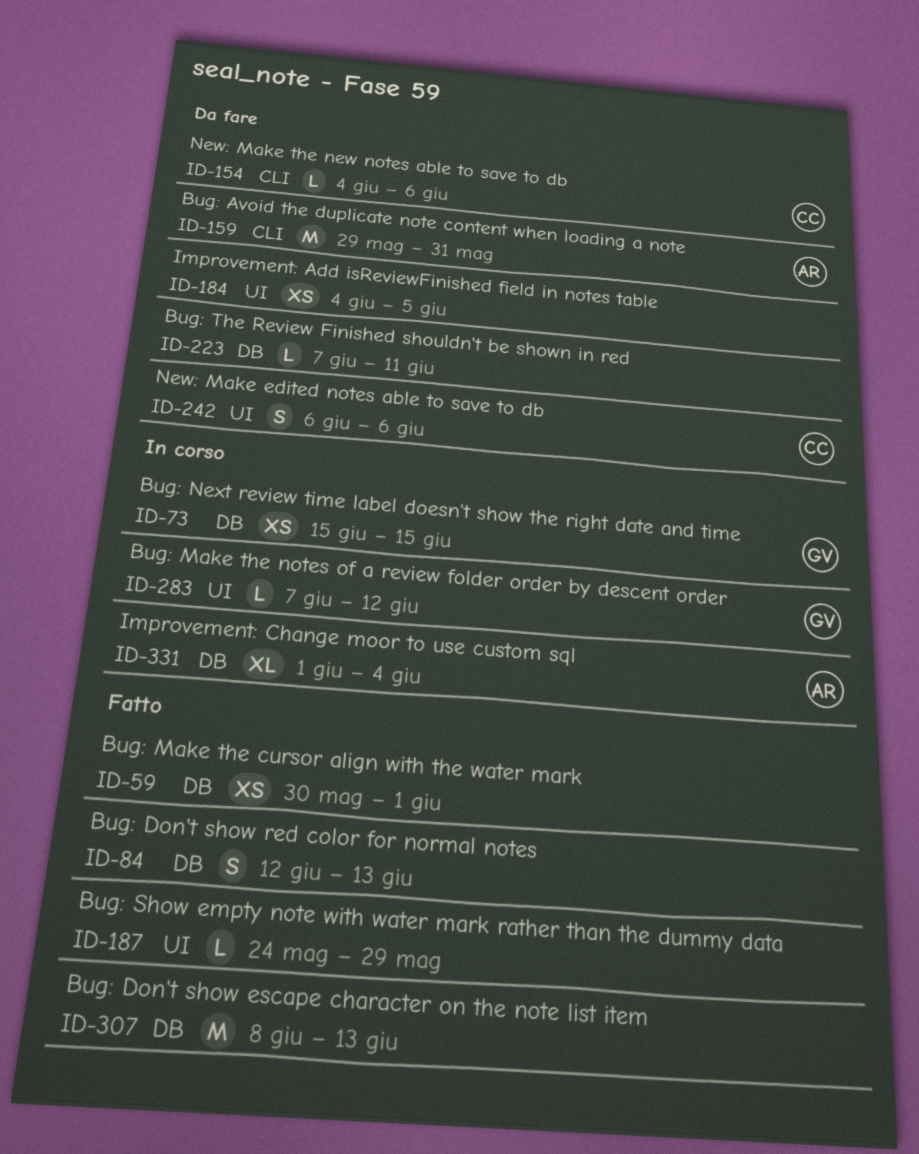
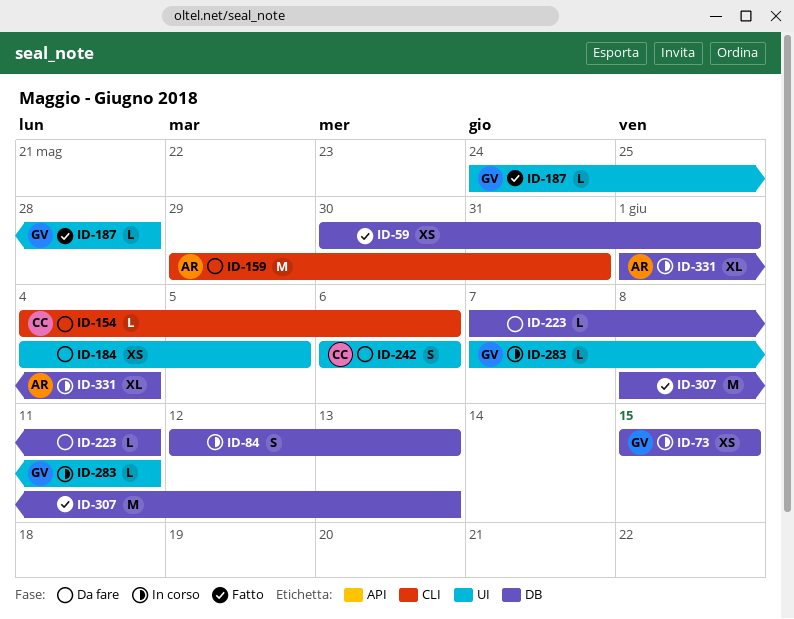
ID-84, status: Fatto -> In corso
ID-187, owner: none -> GV
ID-187, due: May 29 -> May 28
ID-283, due: Jun 12 -> Jun 11

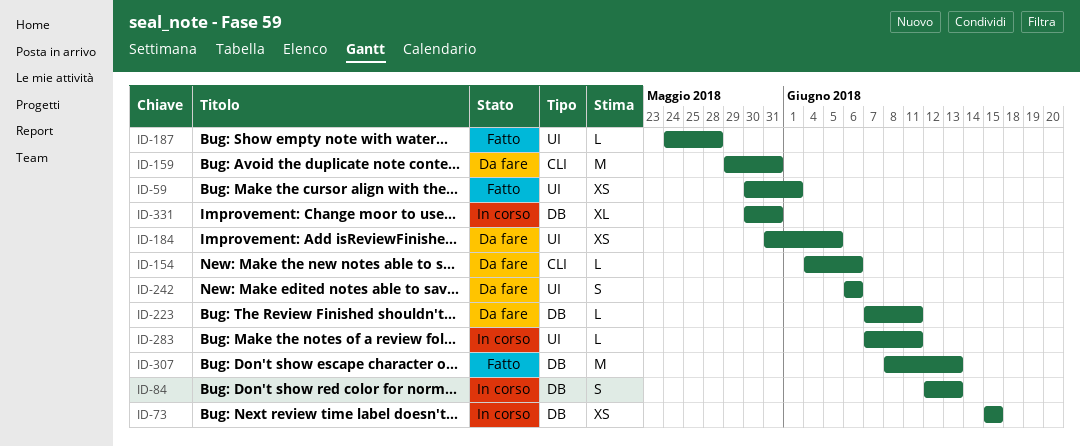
ID-59, label: DB -> UI
ID-184, start: Jun 4 -> May 31
ID-331, start: Jun 1 -> May 30
ID-331, due: Jun 4 -> May 31

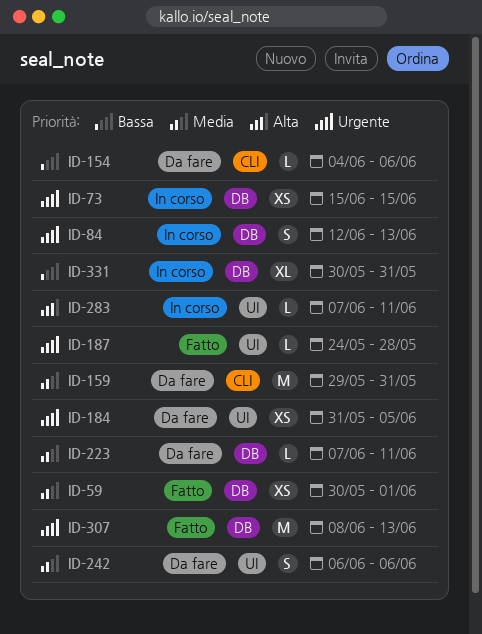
ID-59, label: UI -> DB

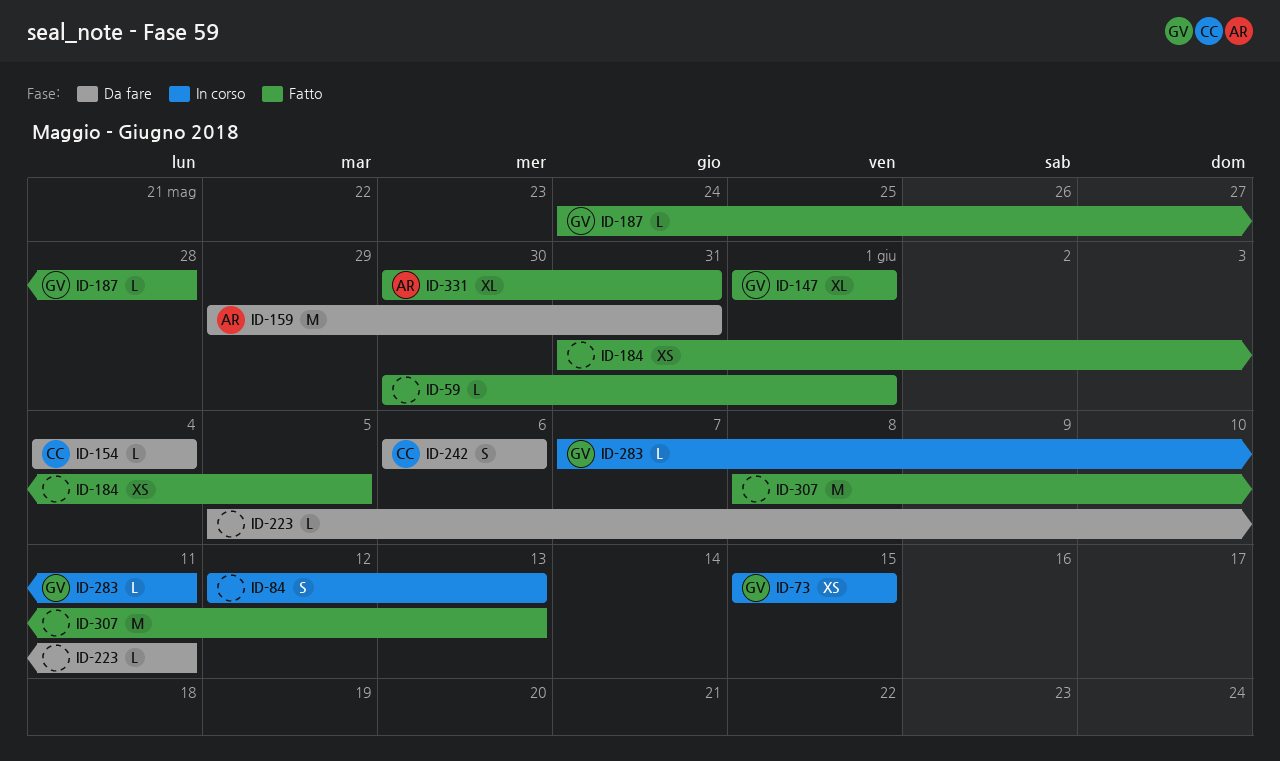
ID-59, estimate: XS -> L
ID-147: none -> present
ID-154, due: Jun 6 -> Jun 4
ID-184, status: Da fare -> Fatto
ID-223, start: Jun 7 -> Jun 5
ID-331, status: In corso -> Fatto

